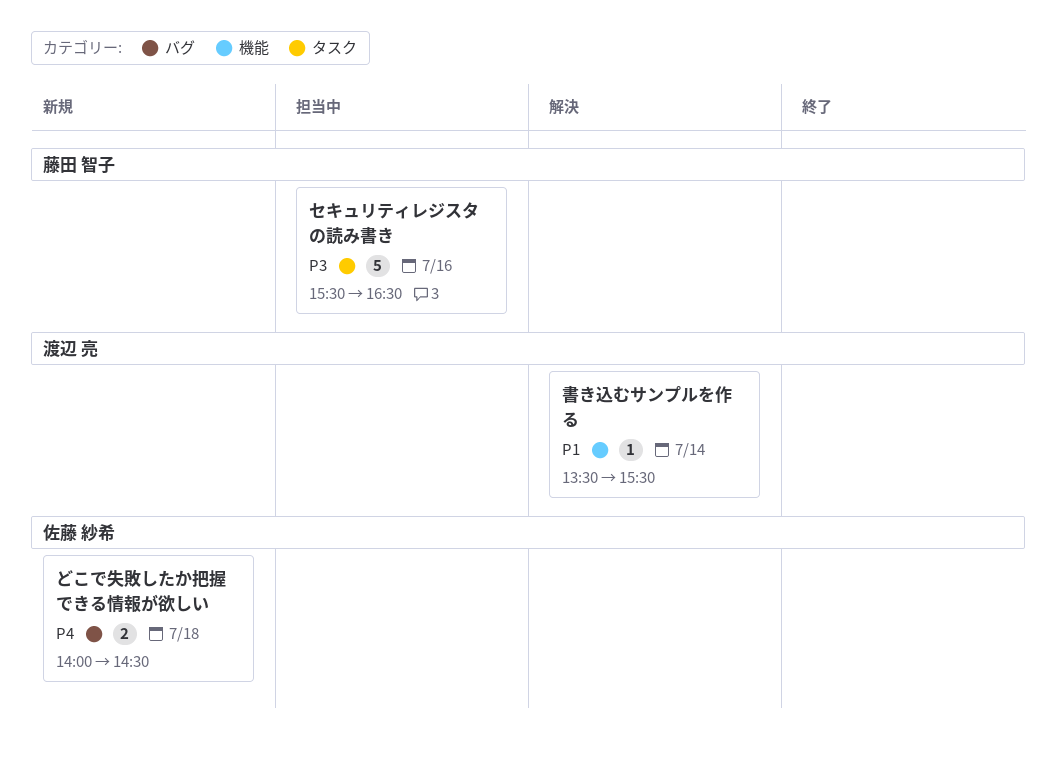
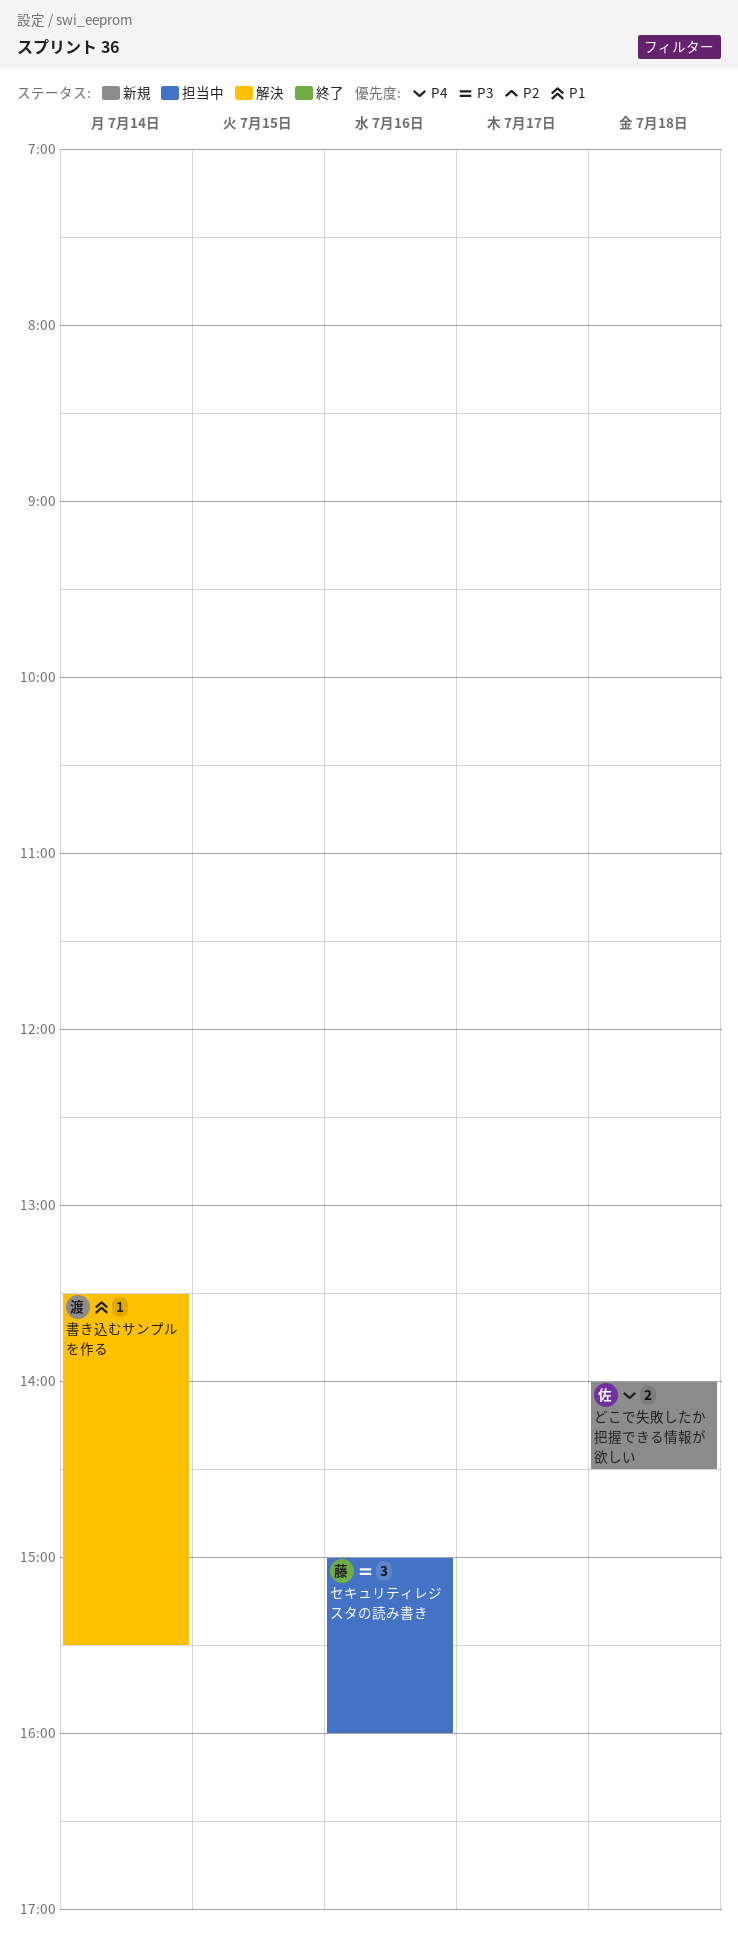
セキュリティレジスタの読み書き, estimate: 5 -> 3
セキュリティレジスタの読み書き, begins: 15:30 -> 15:00
セキュリティレジスタの読み書き, ends: 16:30 -> 16:00

